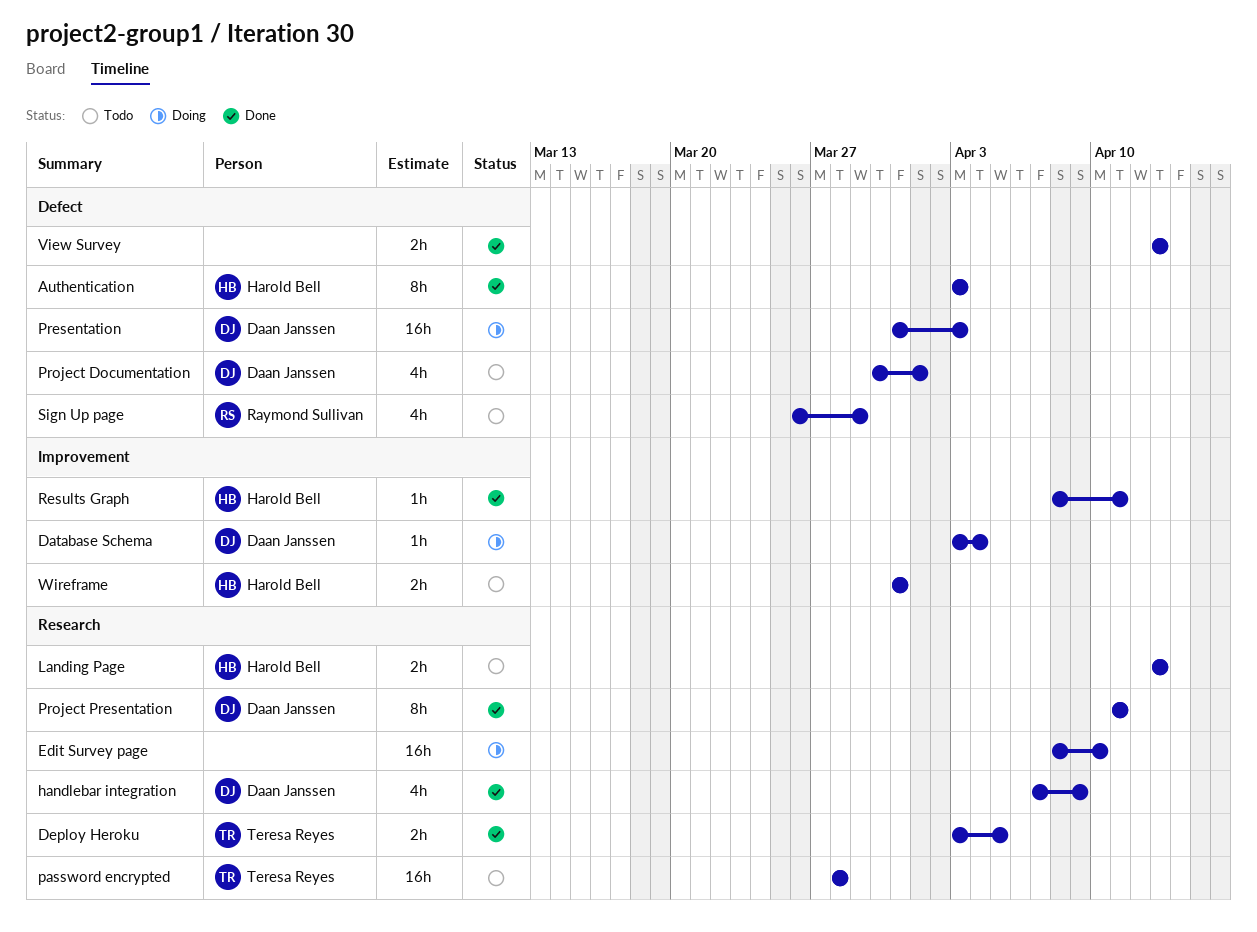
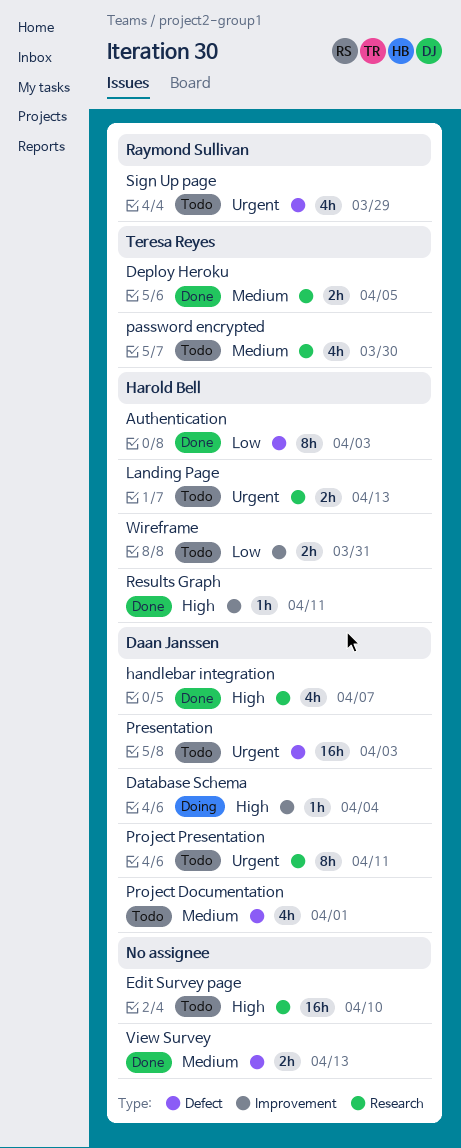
Edit Survey page, status: Doing -> Todo
handlebar integration, due: Apr 9 -> Apr 7
password encrypted, estimate: 16h -> 4h
password encrypted, due: Mar 28 -> Mar 30
Presentation, status: Doing -> Todo
Project Presentation, status: Done -> Todo

